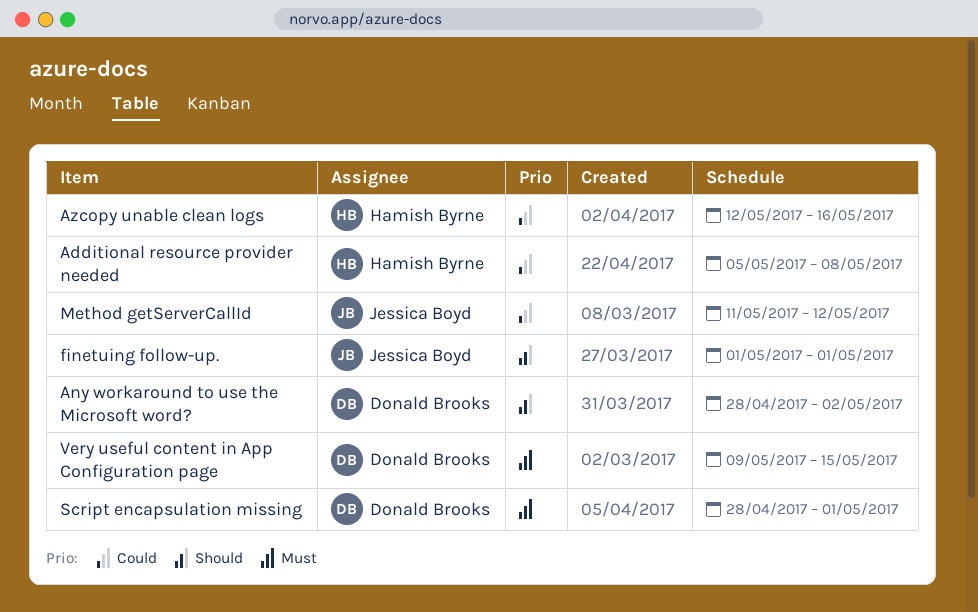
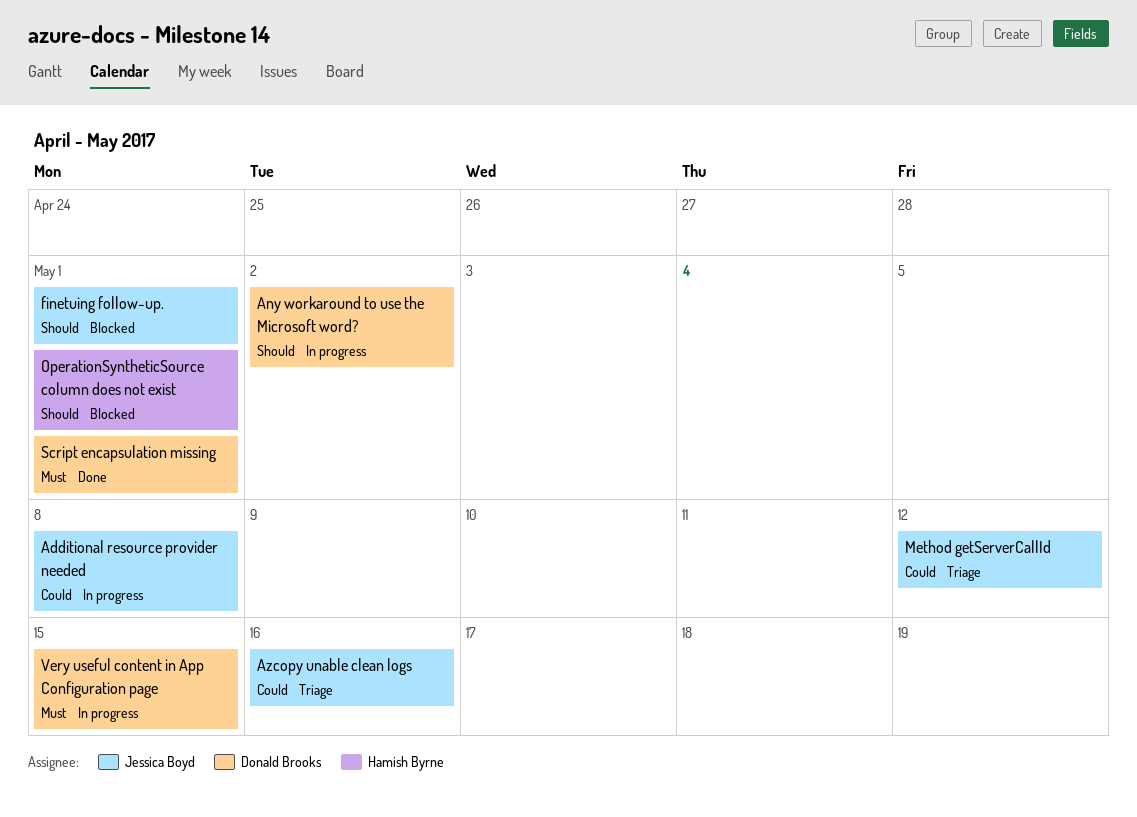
Additional resource provider needed, owner: Hamish Byrne -> Jessica Boyd
Azcopy unable clean logs, owner: Hamish Byrne -> Jessica Boyd
OperationSyntheticSource column does not exist: none -> present

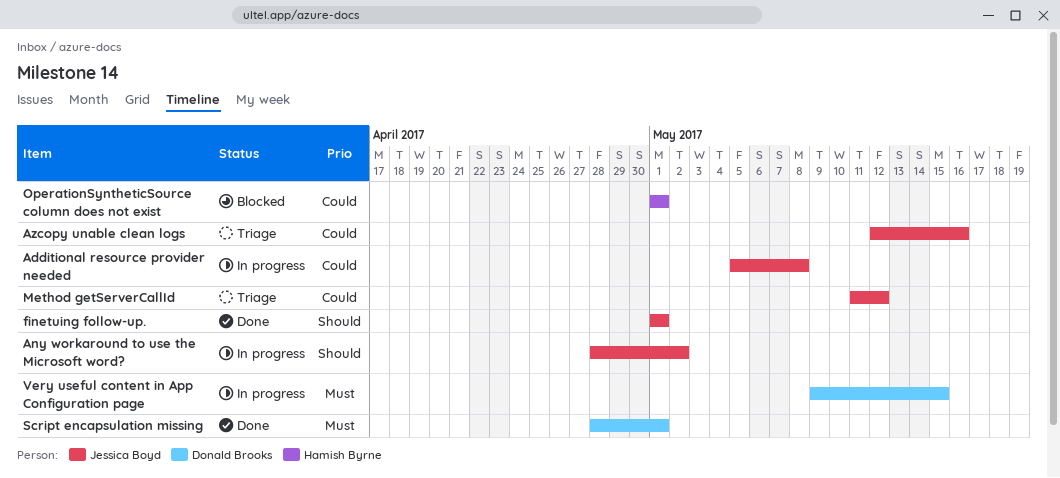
Any workaround to use the Microsoft word?, owner: Donald Brooks -> Jessica Boyd
finetuing follow-up., status: Blocked -> Done
OperationSyntheticSource column does not exist, priority: Should -> Could

